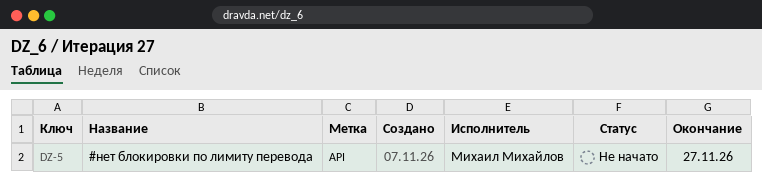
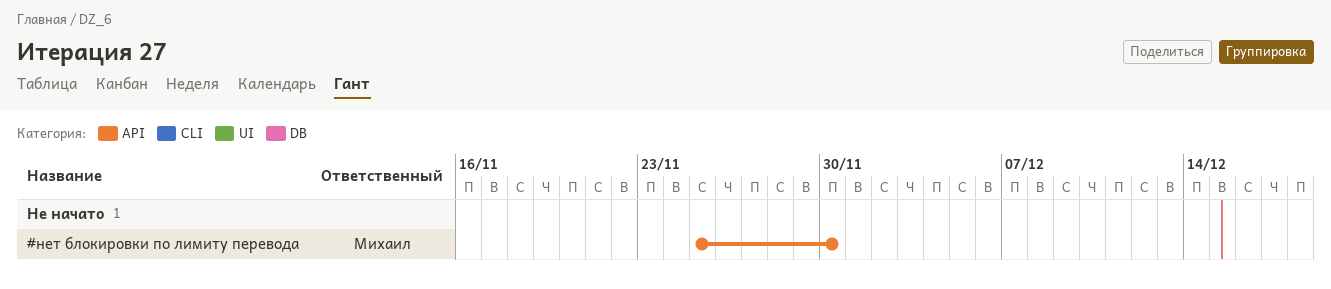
#нет блокировки по лимиту перевода, due: Nov 27 -> Nov 30

